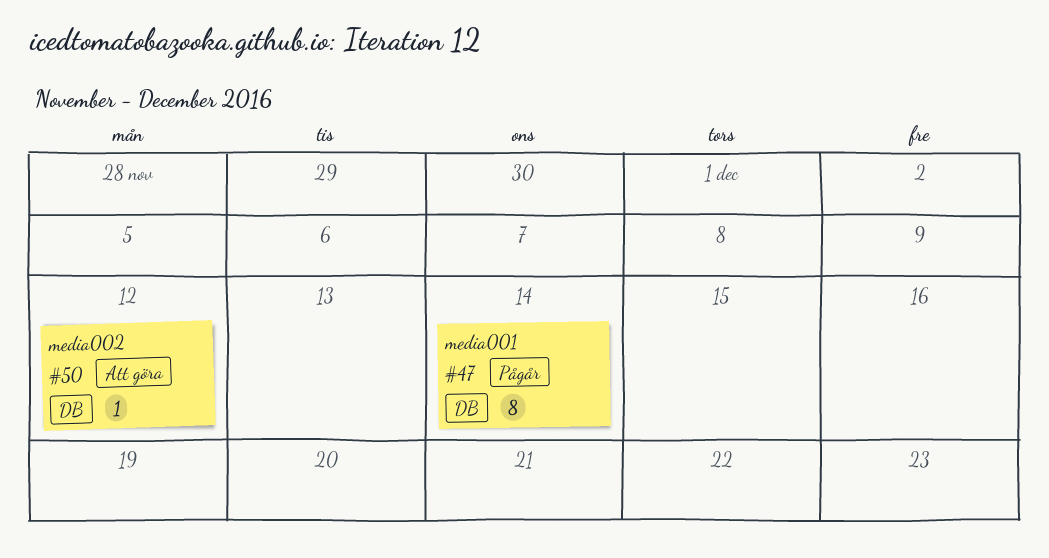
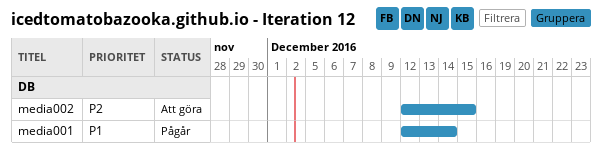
media002, due: Dec 12 -> Dec 15

